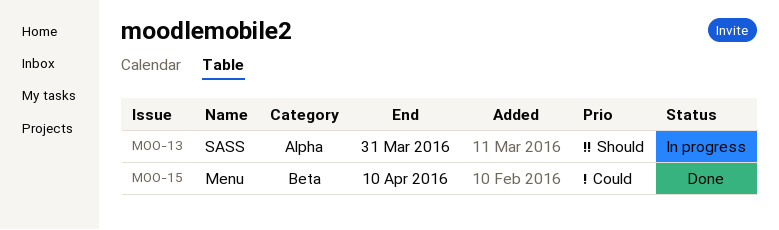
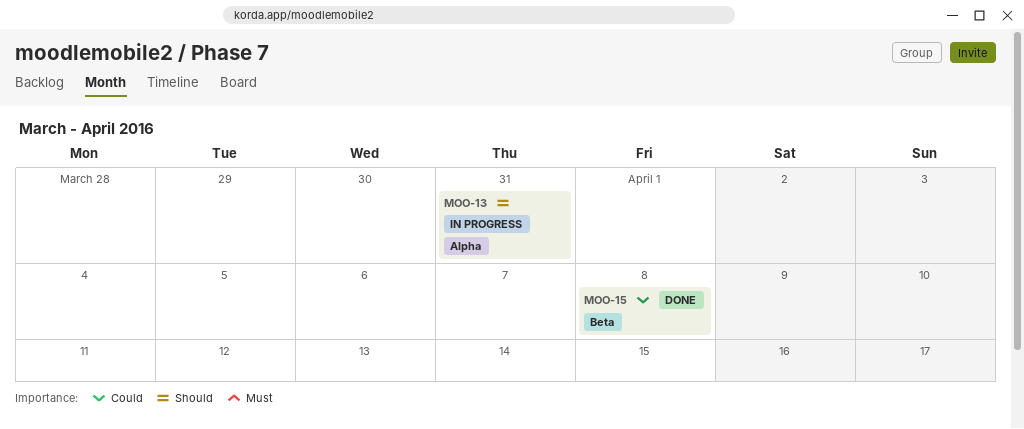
MOO-15, due: Apr 10 -> Apr 8

